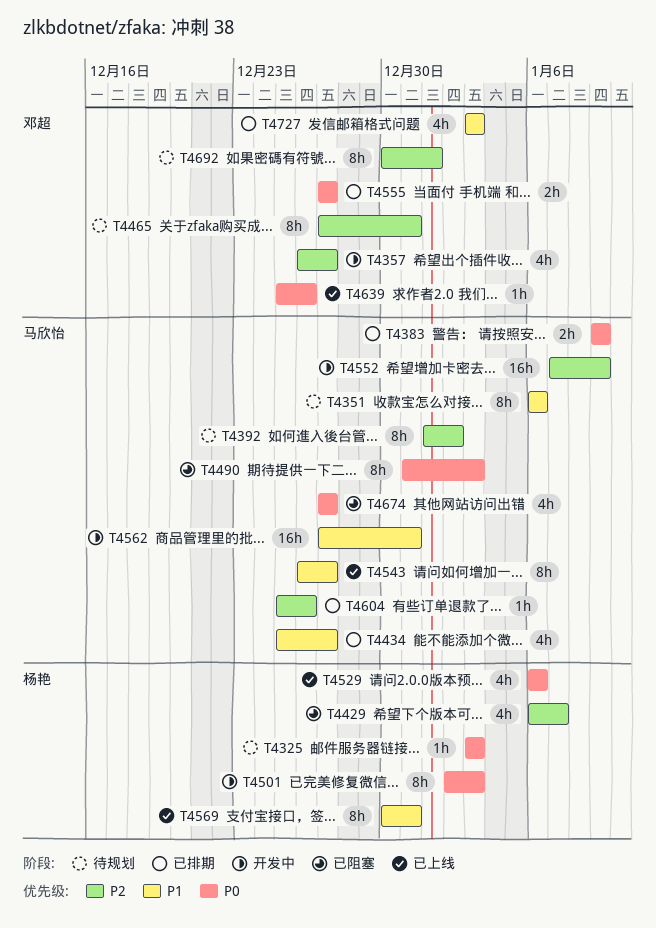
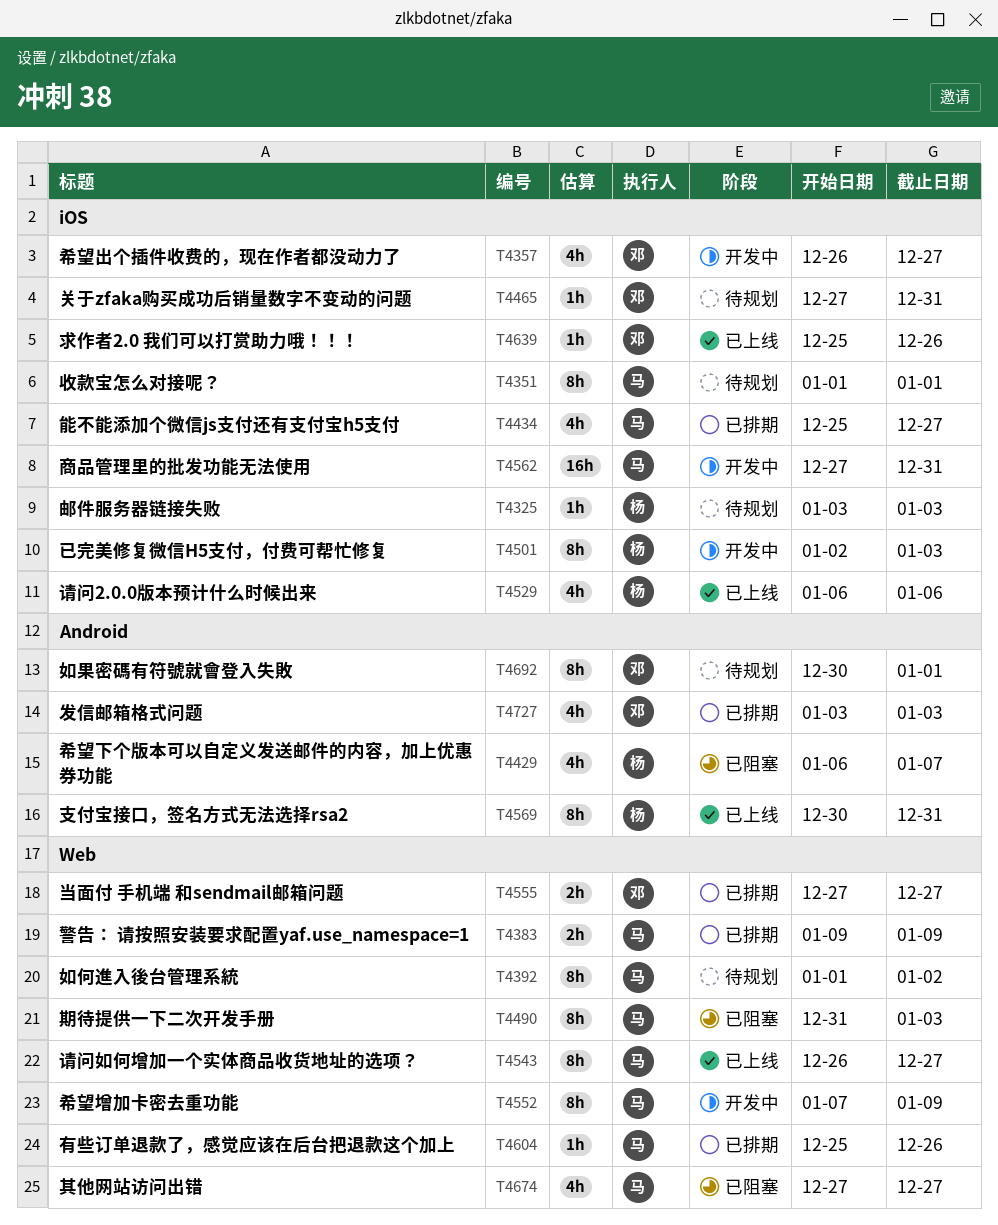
T4351, start: Jan 6 -> Jan 1
T4351, due: Jan 6 -> Jan 1
T4465, estimate: 8h -> 1h
T4552, estimate: 16h -> 8h

